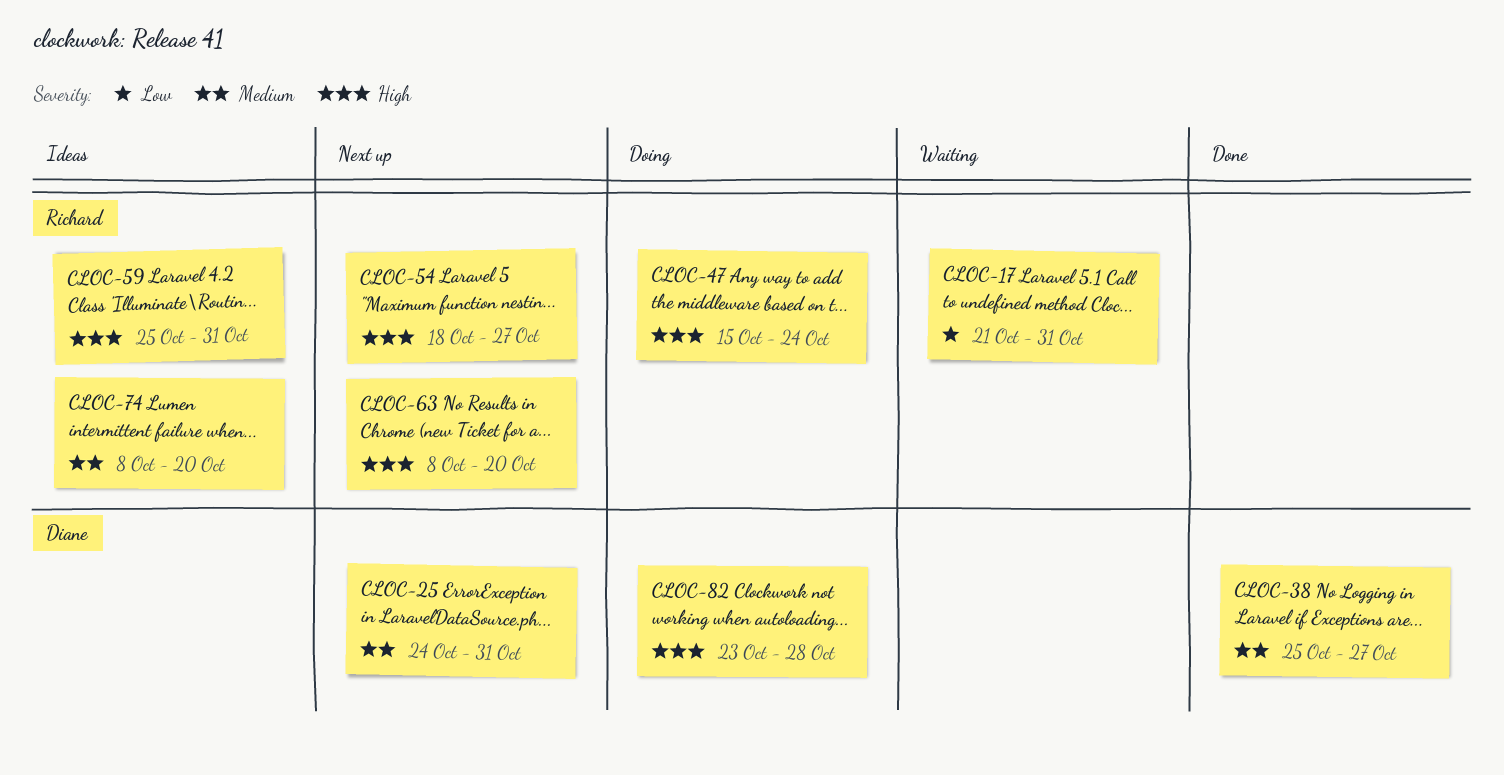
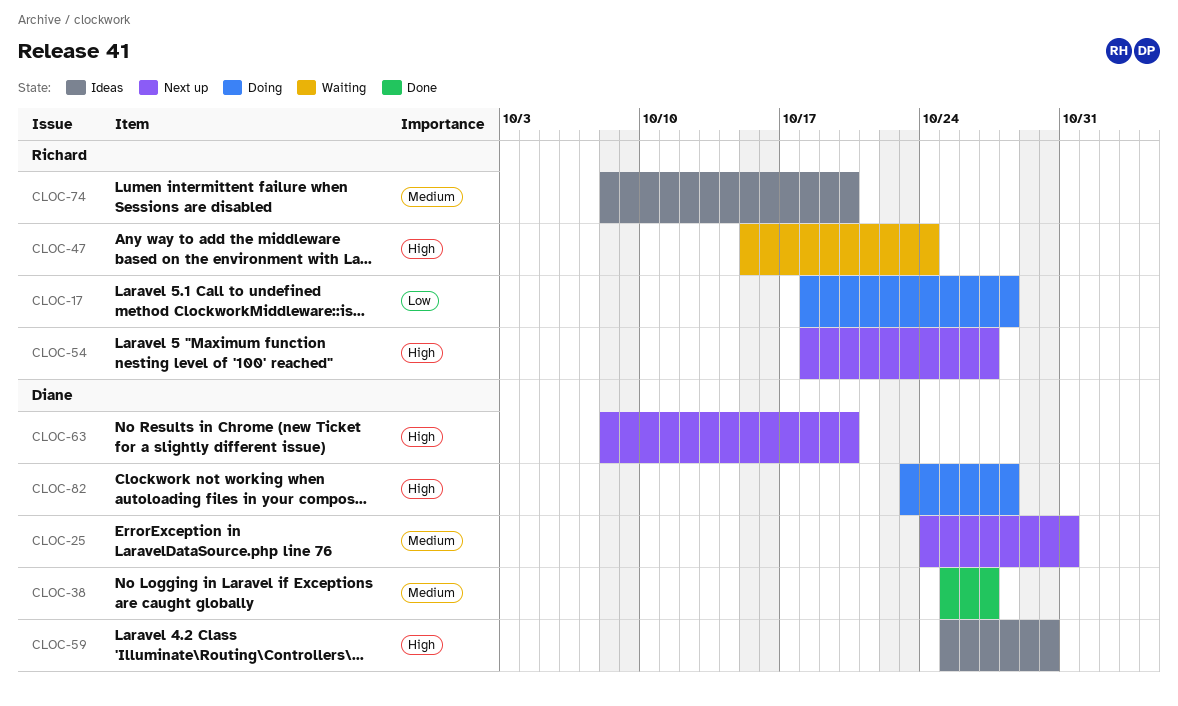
CLOC-17, status: Waiting -> Doing
CLOC-17, start: Oct 21 -> Oct 18
CLOC-17, due: Oct 31 -> Oct 28
CLOC-47, status: Doing -> Waiting
CLOC-59, owner: Richard -> Diane
CLOC-59, due: Oct 31 -> Oct 30
CLOC-63, owner: Richard -> Diane

